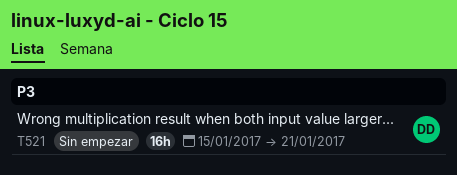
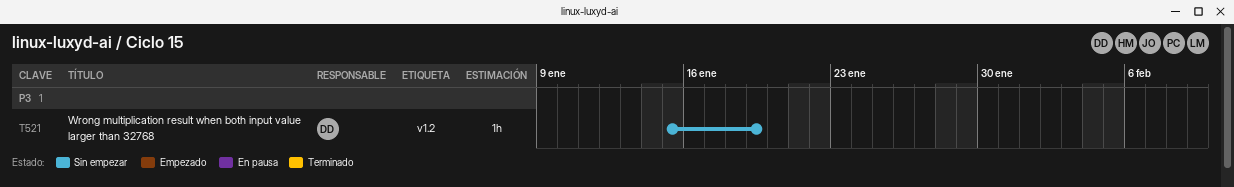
T521, estimate: 16h -> 1h
T521, due: Jan 21 -> Jan 19

